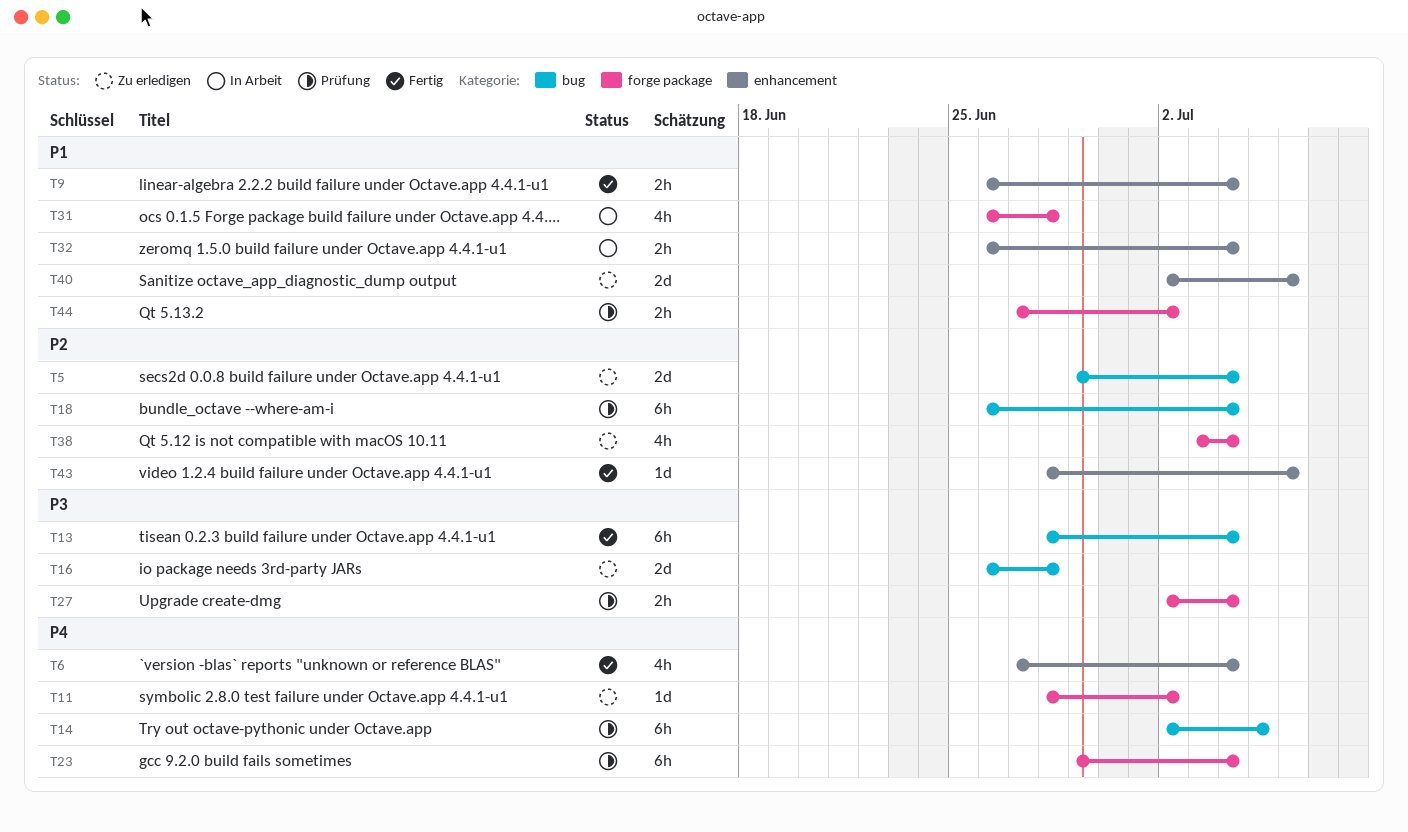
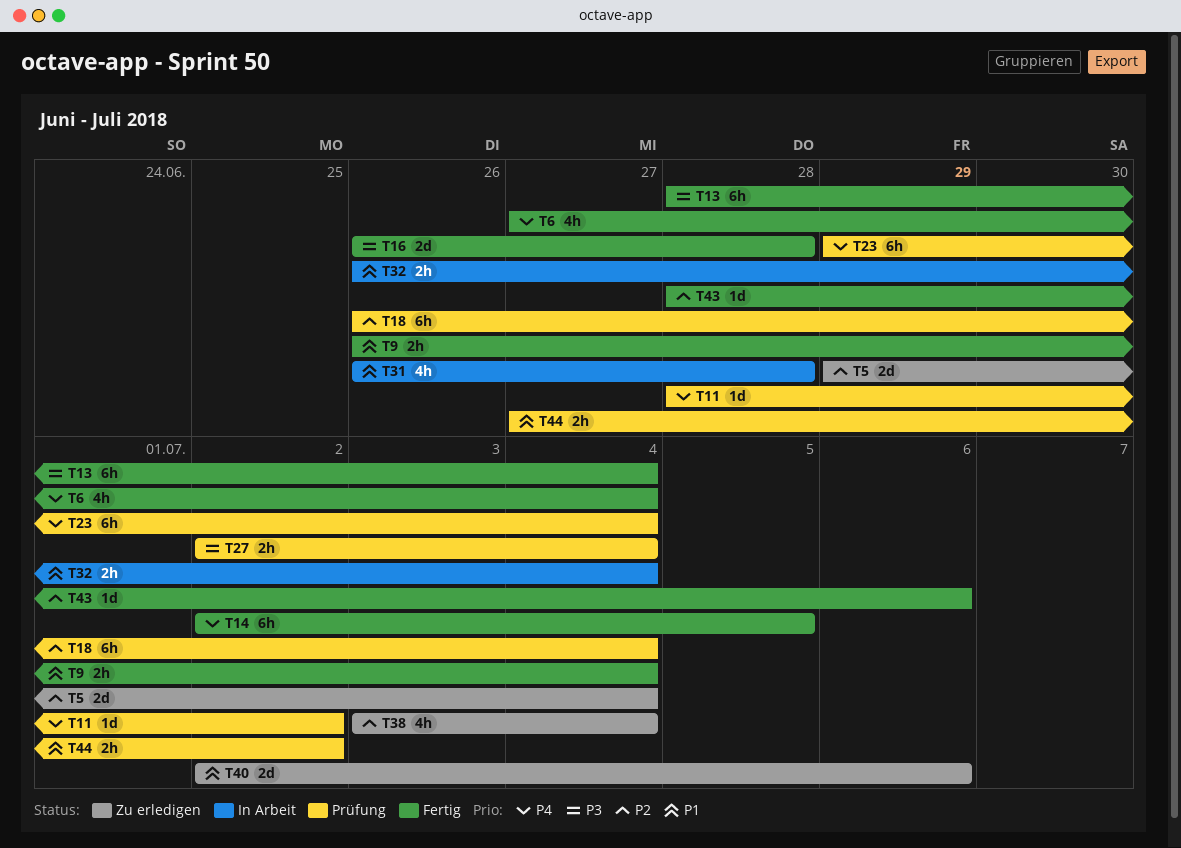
T11, status: Zu erledigen -> Prüfung
T14, status: Prüfung -> Fertig
T16, status: Zu erledigen -> Fertig

